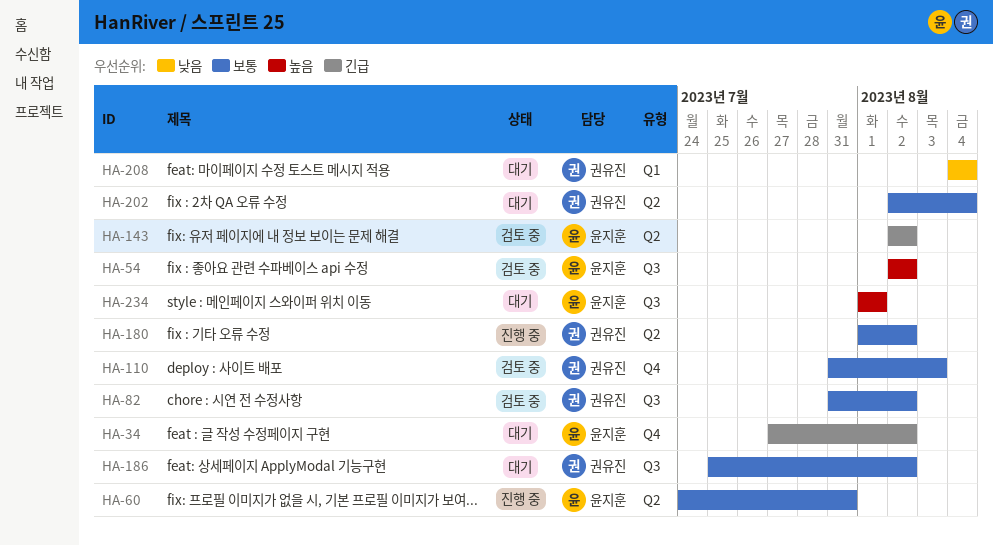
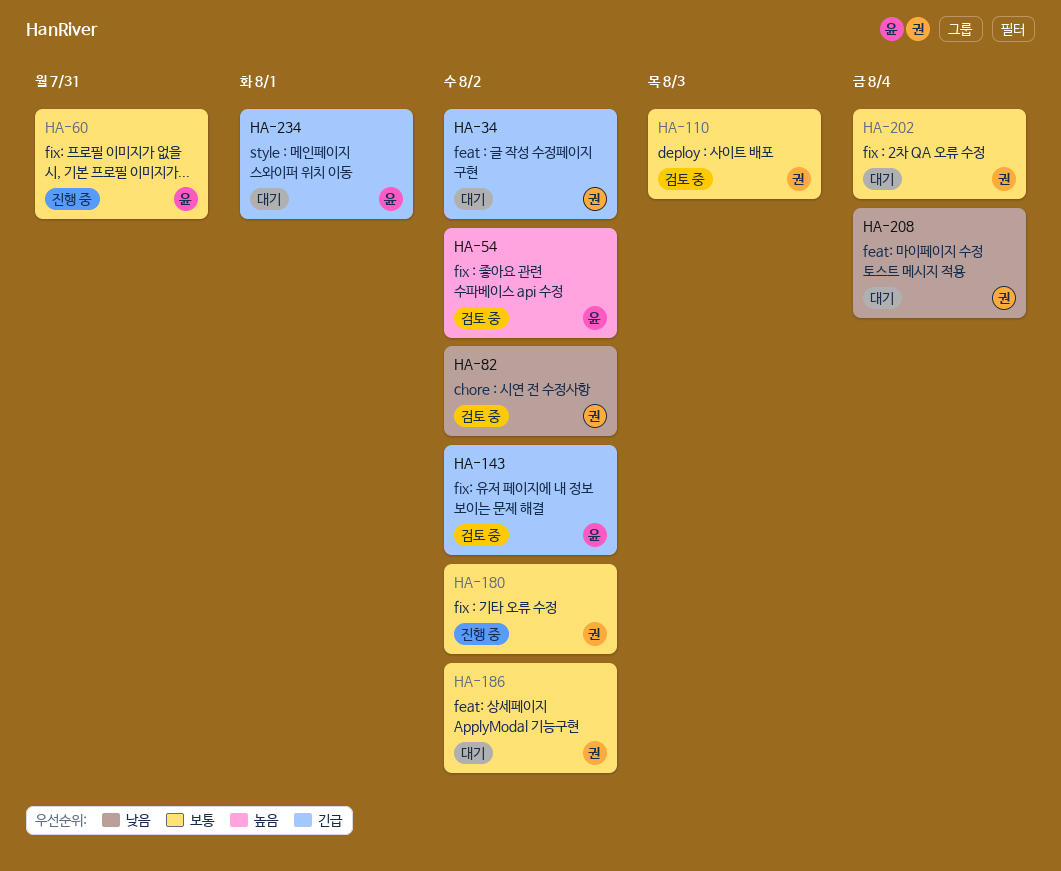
HA-34, owner: 윤지훈 -> 권유진
HA-82, priority: 보통 -> 낮음
HA-234, priority: 높음 -> 긴급

